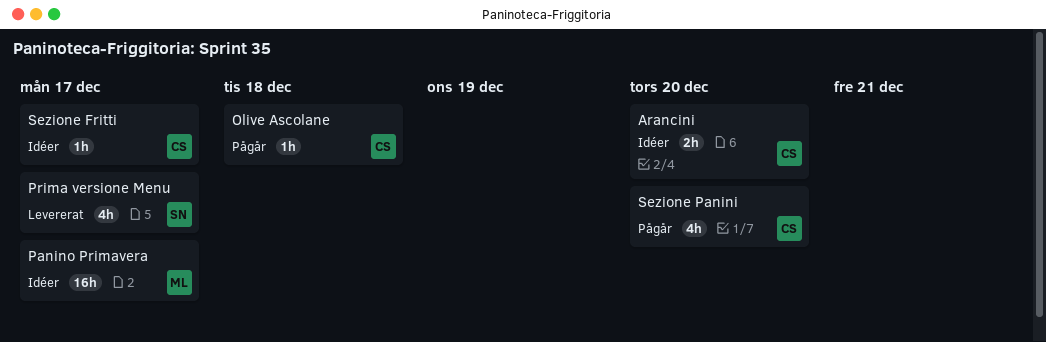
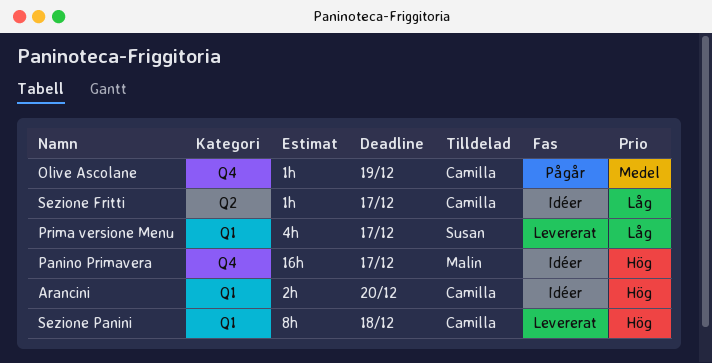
Olive Ascolane, due: Dec 18 -> Dec 19
Sezione Panini, status: Pågår -> Levererat
Sezione Panini, estimate: 4h -> 8h
Sezione Panini, due: Dec 20 -> Dec 18

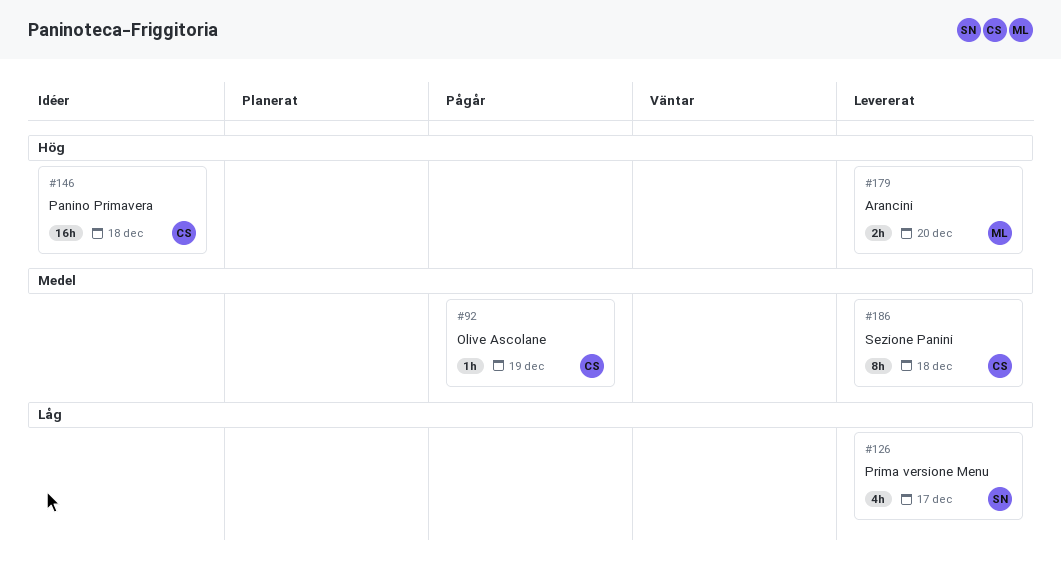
Arancini, status: Idéer -> Levererat
Arancini, owner: Camilla -> Malin
Panino Primavera, owner: Malin -> Camilla
Panino Primavera, due: Dec 17 -> Dec 18
Sezione Fritti: present -> none
Sezione Panini, priority: Hög -> Medel

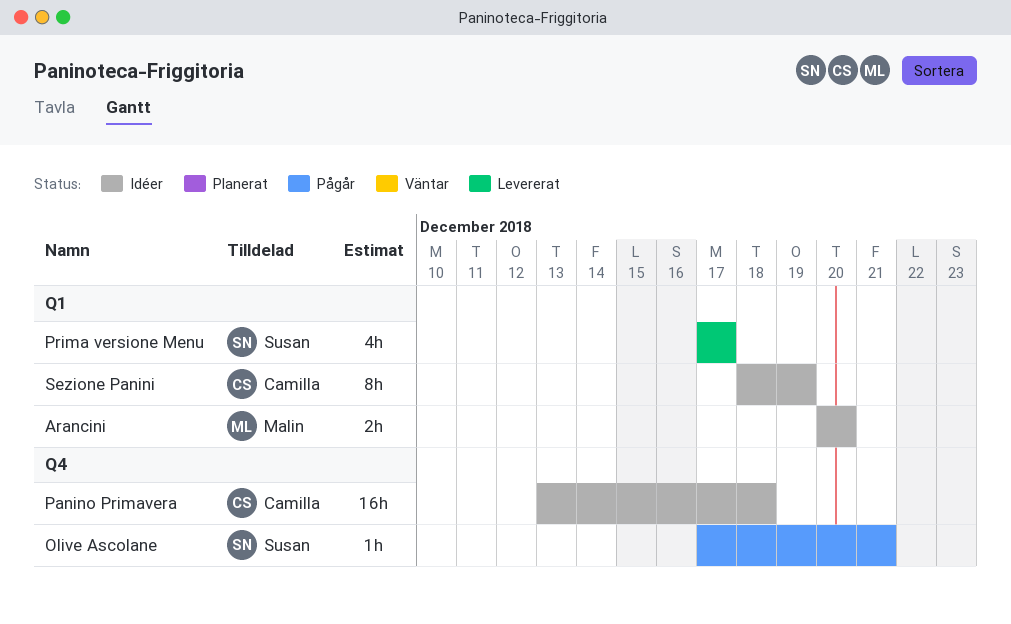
Arancini, status: Levererat -> Idéer
Olive Ascolane, owner: Camilla -> Susan
Olive Ascolane, due: Dec 19 -> Dec 21
Sezione Panini, status: Levererat -> Idéer
Sezione Panini, due: Dec 18 -> Dec 19

